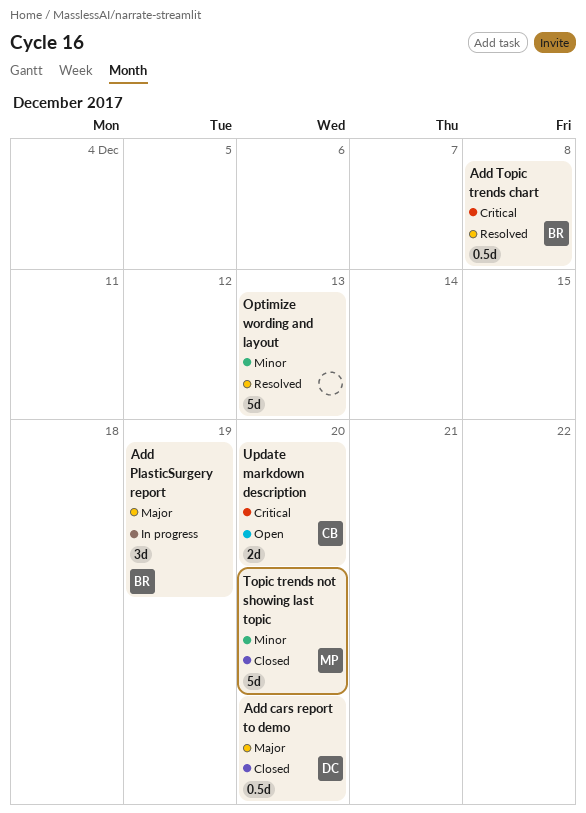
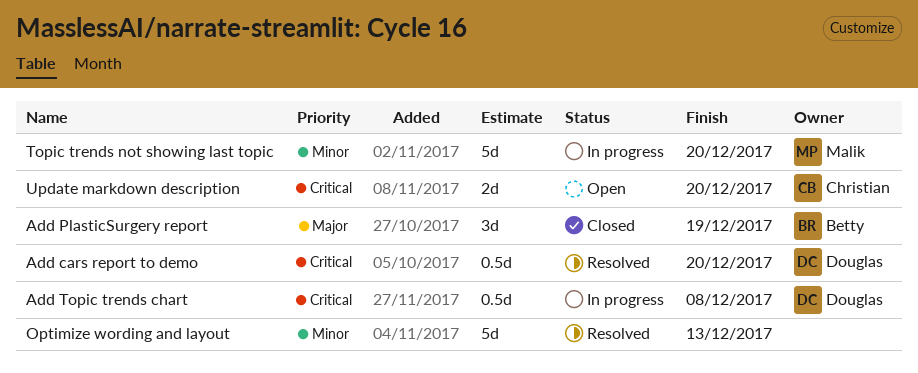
Add cars report to demo, status: Closed -> Resolved
Add cars report to demo, priority: Major -> Critical
Add PlasticSurgery report, status: In progress -> Closed
Add Topic trends chart, status: Resolved -> In progress
Add Topic trends chart, owner: Betty -> Douglas
Topic trends not showing last topic, status: Closed -> In progress

